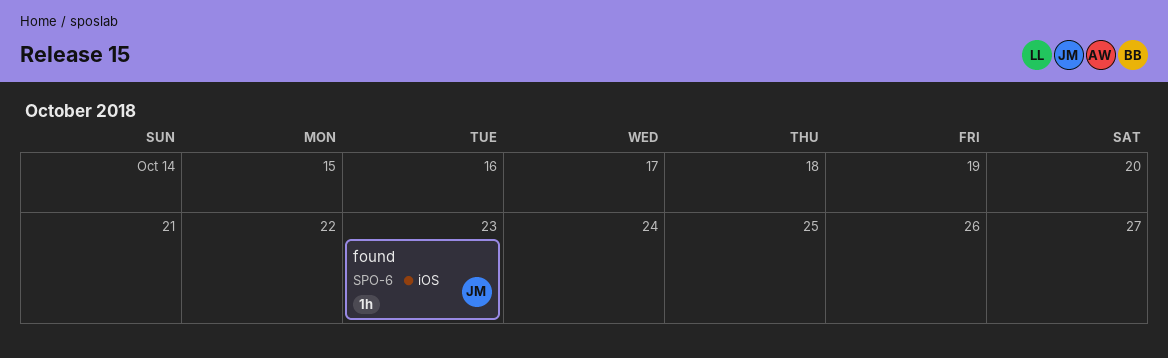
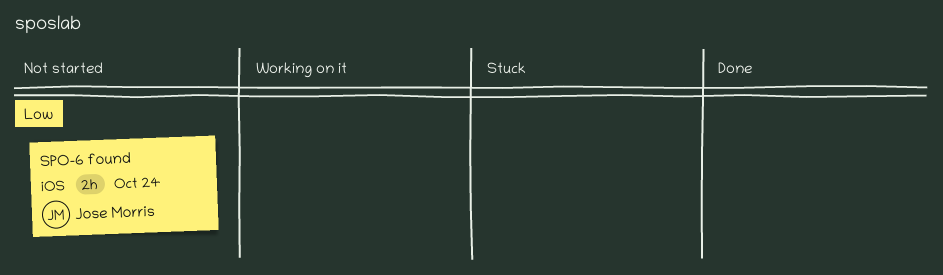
SPO-6, estimate: 1h -> 2h
SPO-6, due: Oct 23 -> Oct 24

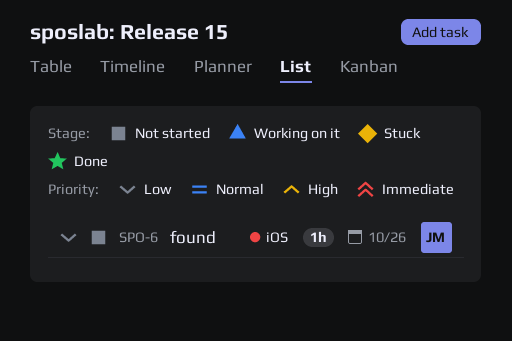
SPO-6, estimate: 2h -> 1h
SPO-6, due: Oct 24 -> Oct 26

